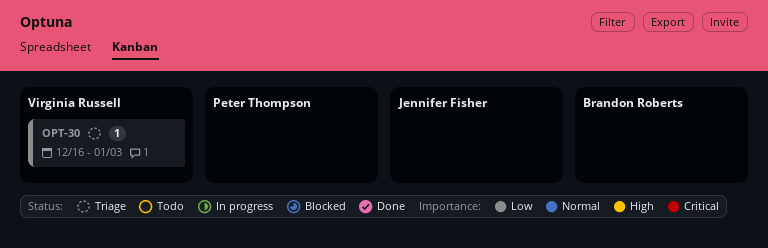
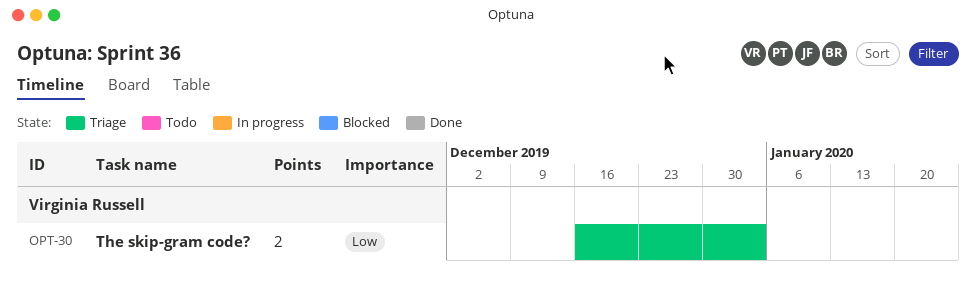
OPT-30, estimate: 1 -> 2

